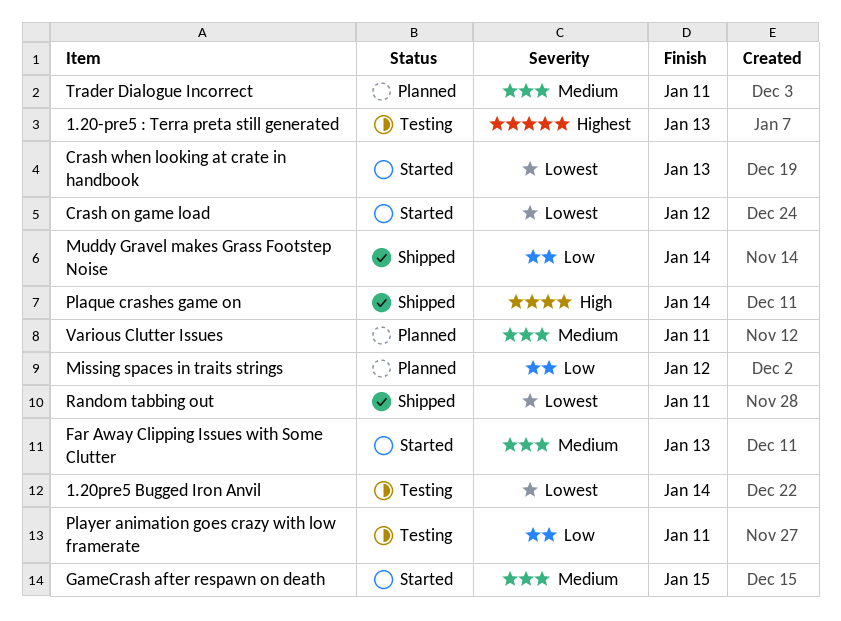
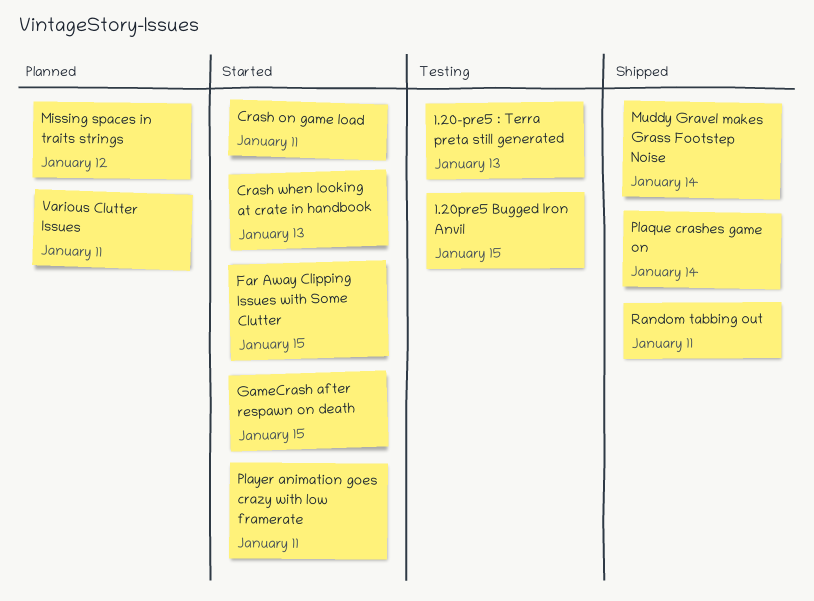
1.20pre5 Bugged Iron Anvil, due: Jan 14 -> Jan 15
Crash on game load, due: Jan 12 -> Jan 11
Far Away Clipping Issues with Some Clutter, due: Jan 13 -> Jan 15
Player animation goes crazy with low framerate, status: Testing -> Started
Trader Dialogue Incorrect: present -> none

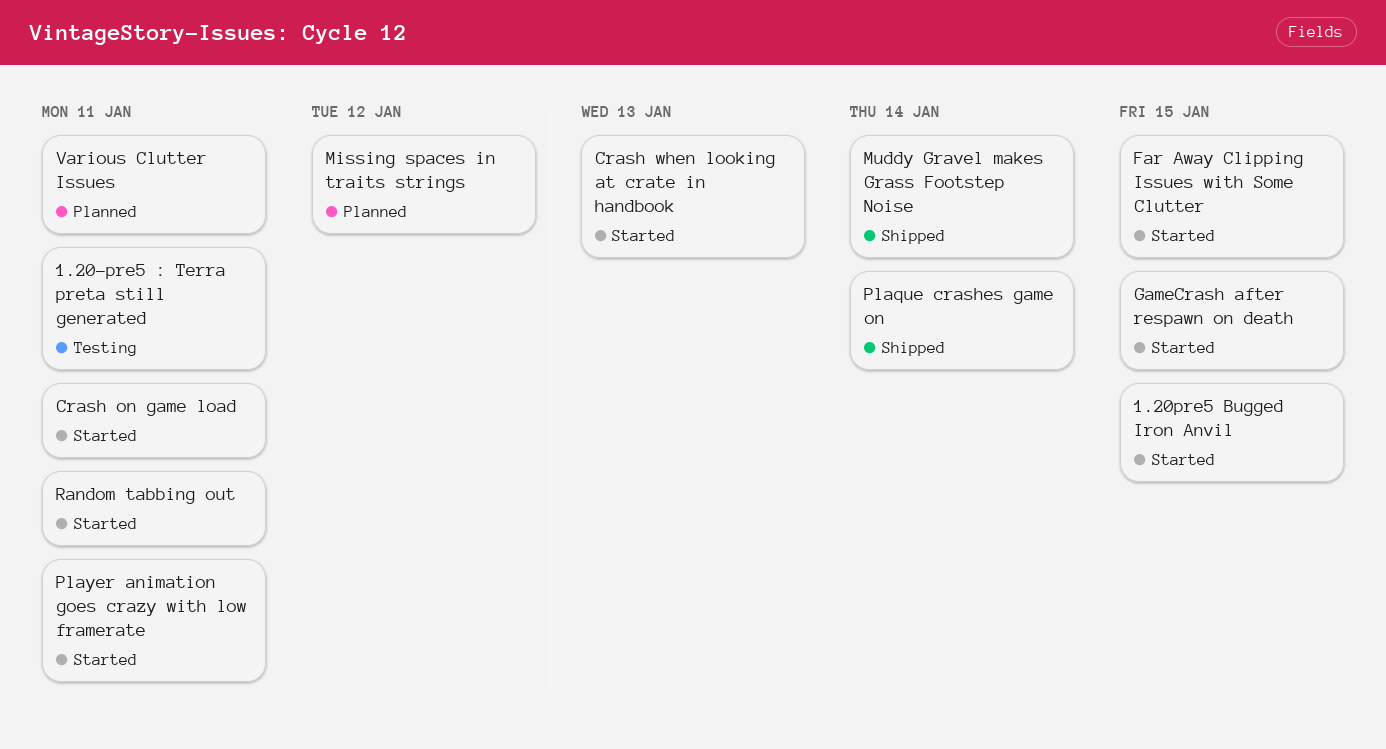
1.20-pre5 : Terra preta still generated, due: Jan 13 -> Jan 11
1.20pre5 Bugged Iron Anvil, status: Testing -> Started
Random tabbing out, status: Shipped -> Started

